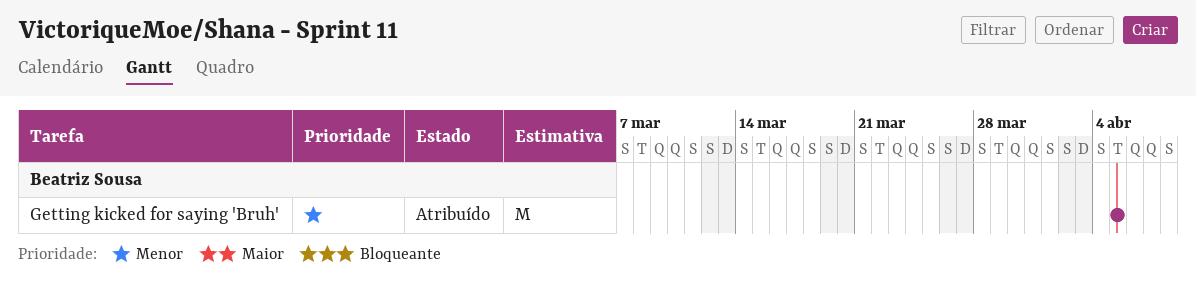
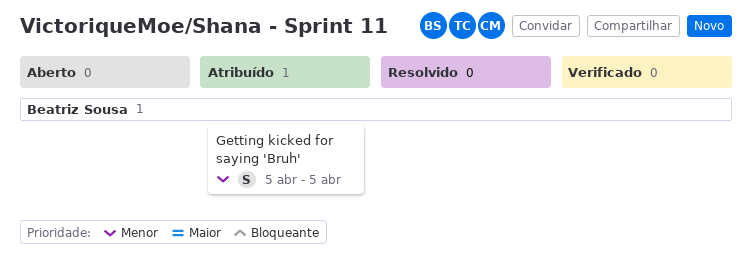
Getting kicked for saying 'Bruh', estimate: M -> S

